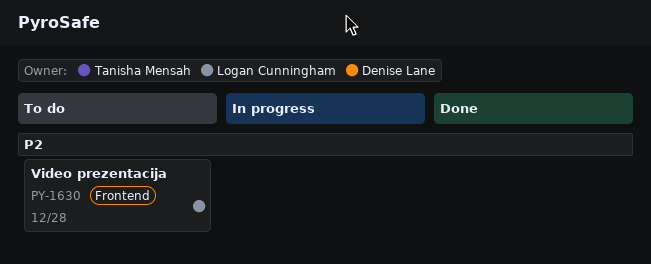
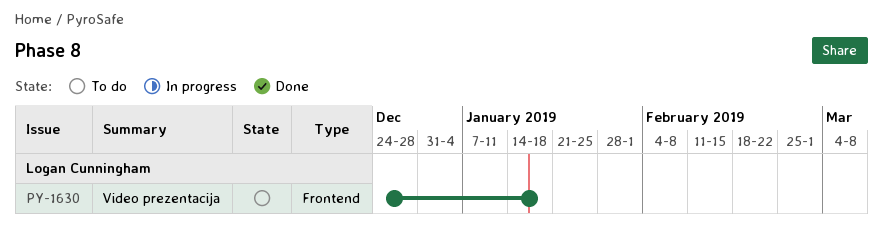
PY-1630, due: Dec 28 -> Jan 18

